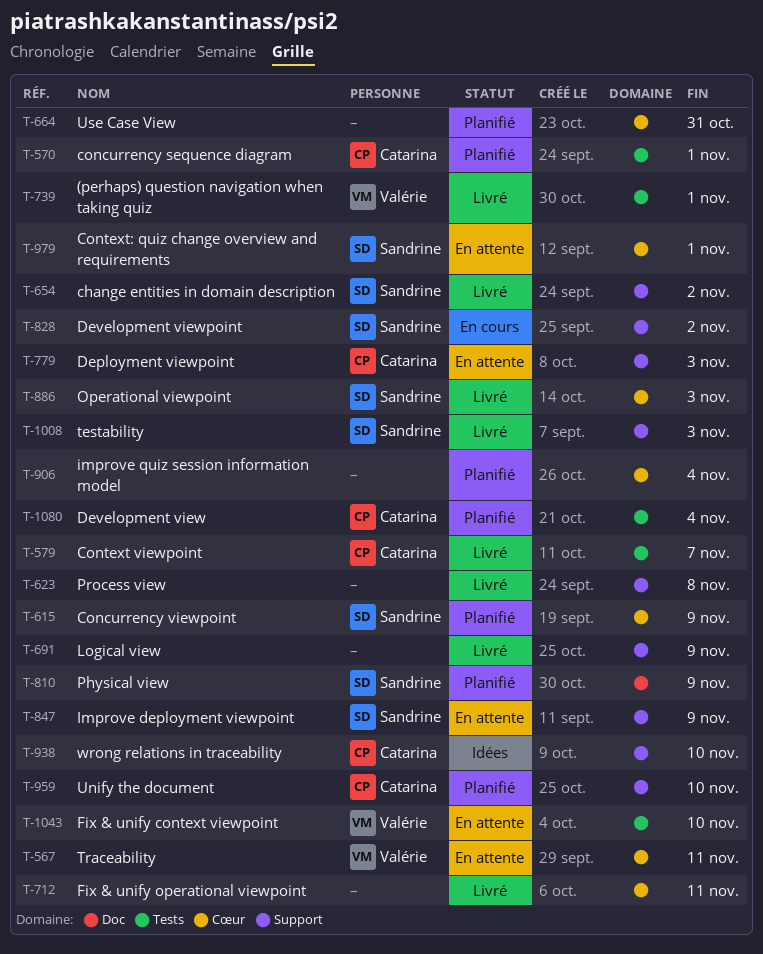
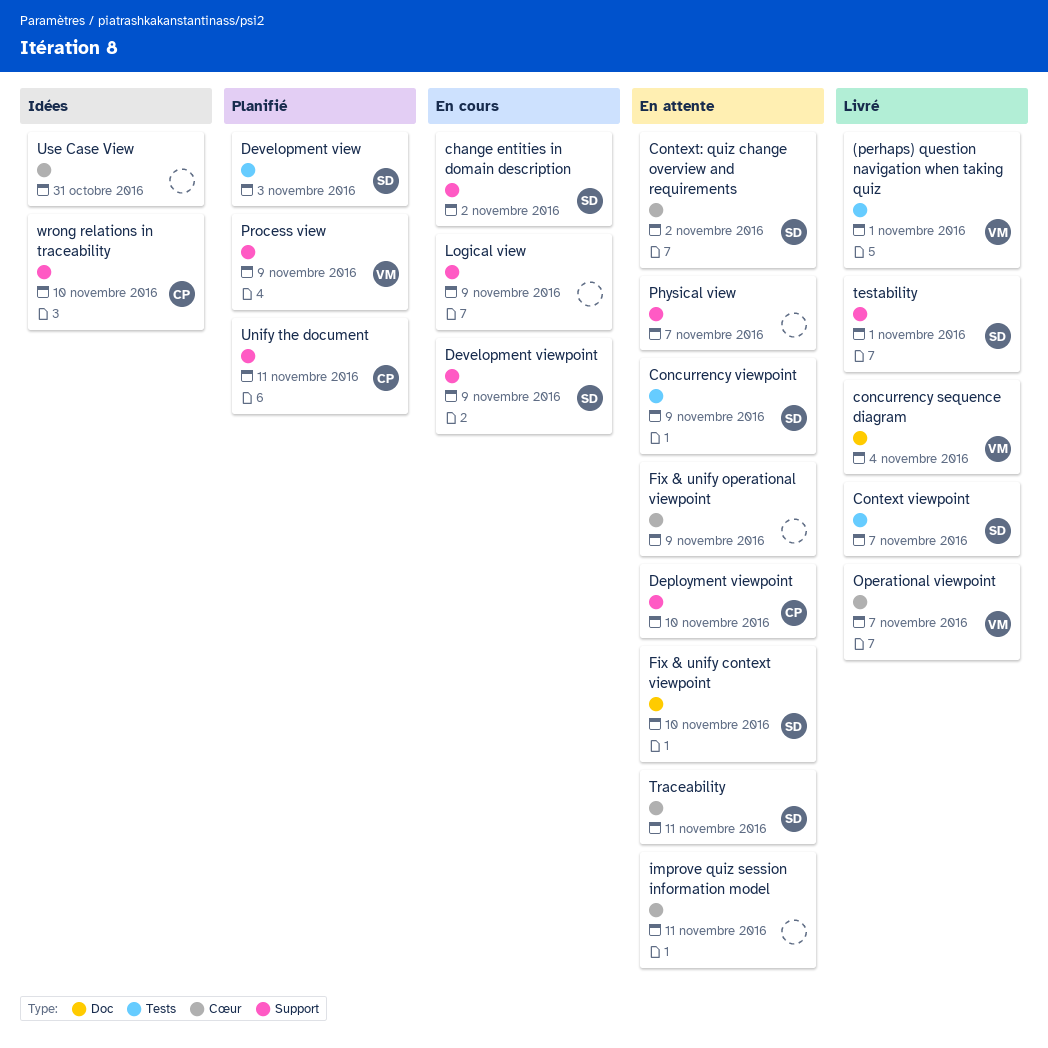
change entities in domain description, status: Livré -> En cours
concurrency sequence diagram, status: Planifié -> Livré
concurrency sequence diagram, owner: Catarina -> Valérie
concurrency sequence diagram, label: Tests -> Doc
concurrency sequence diagram, due: Nov 1 -> Nov 4
Concurrency viewpoint, status: Planifié -> En attente
Concurrency viewpoint, label: Cœur -> Tests
Context viewpoint, owner: Catarina -> Sandrine
Context: quiz change overview and requirements, due: Nov 1 -> Nov 2
Deployment viewpoint, due: Nov 3 -> Nov 10
Development view, owner: Catarina -> Sandrine
Development view, due: Nov 4 -> Nov 3
Development viewpoint, due: Nov 2 -> Nov 9
Fix & unify context viewpoint, owner: Valérie -> Sandrine
Fix & unify context viewpoint, label: Tests -> Doc
Fix & unify operational viewpoint, status: Livré -> En attente
Fix & unify operational viewpoint, due: Nov 11 -> Nov 9
Improve deployment viewpoint: present -> none
improve quiz session information model, status: Planifié -> En attente
improve quiz session information model, due: Nov 4 -> Nov 11
Logical view, status: Livré -> En cours
Operational viewpoint, owner: Sandrine -> Valérie
Operational viewpoint, due: Nov 3 -> Nov 7
Physical view, status: Planifié -> En attente
Physical view, owner: Sandrine -> none
Physical view, label: Doc -> Support
Physical view, due: Nov 9 -> Nov 7
Process view, status: Livré -> Planifié
Process view, owner: none -> Valérie
Process view, due: Nov 8 -> Nov 9
testability, due: Nov 3 -> Nov 1
Traceability, owner: Valérie -> Sandrine
Unify the document, due: Nov 10 -> Nov 11
Use Case View, status: Planifié -> Idées

